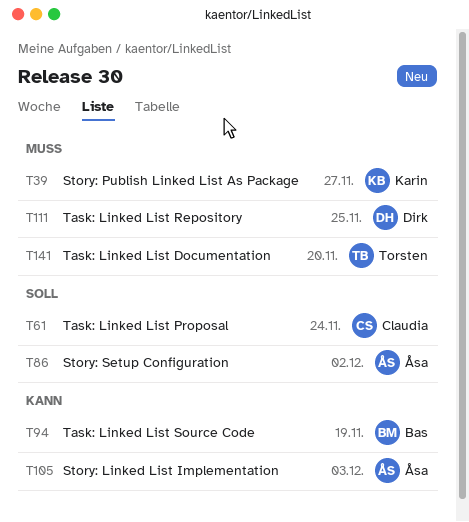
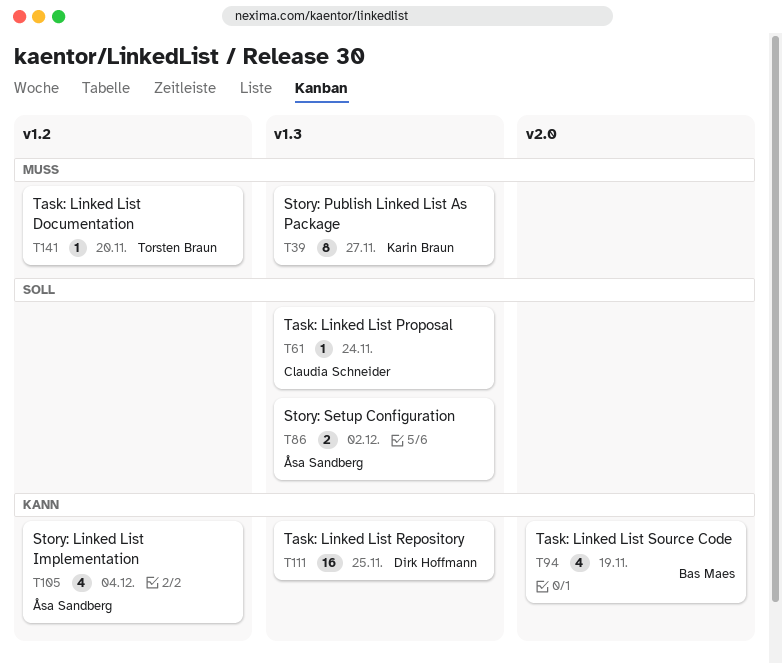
T105, due: Dec 3 -> Dec 4
T111, priority: Muss -> Kann

